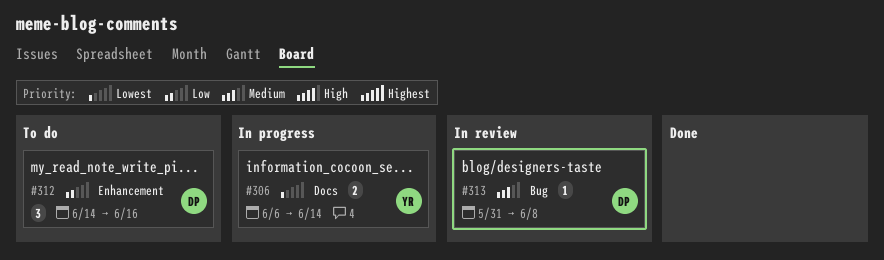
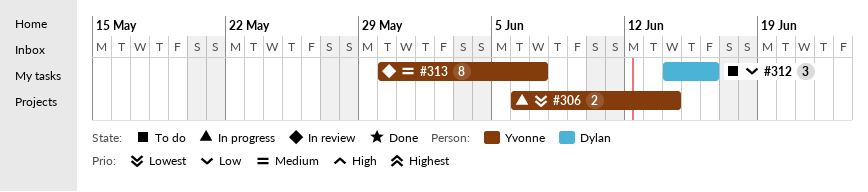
#313, owner: Dylan -> Yvonne
#313, estimate: 1 -> 8
#313, start: May 31 -> May 30
#313, due: Jun 8 -> Jun 7

